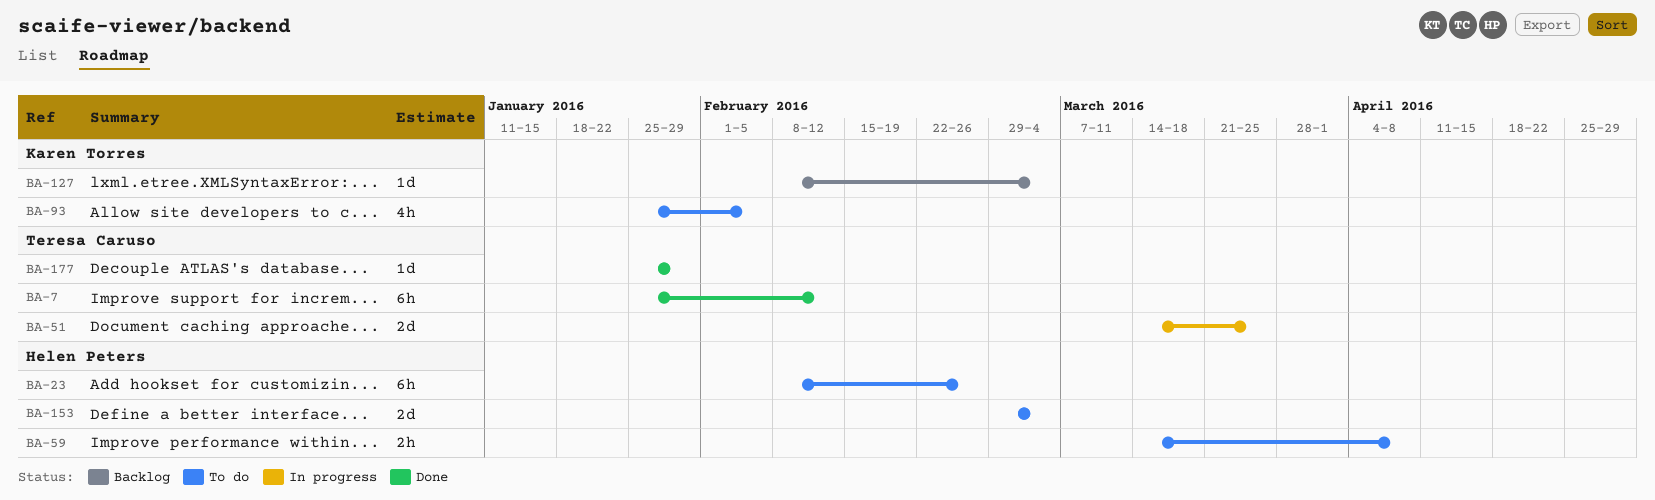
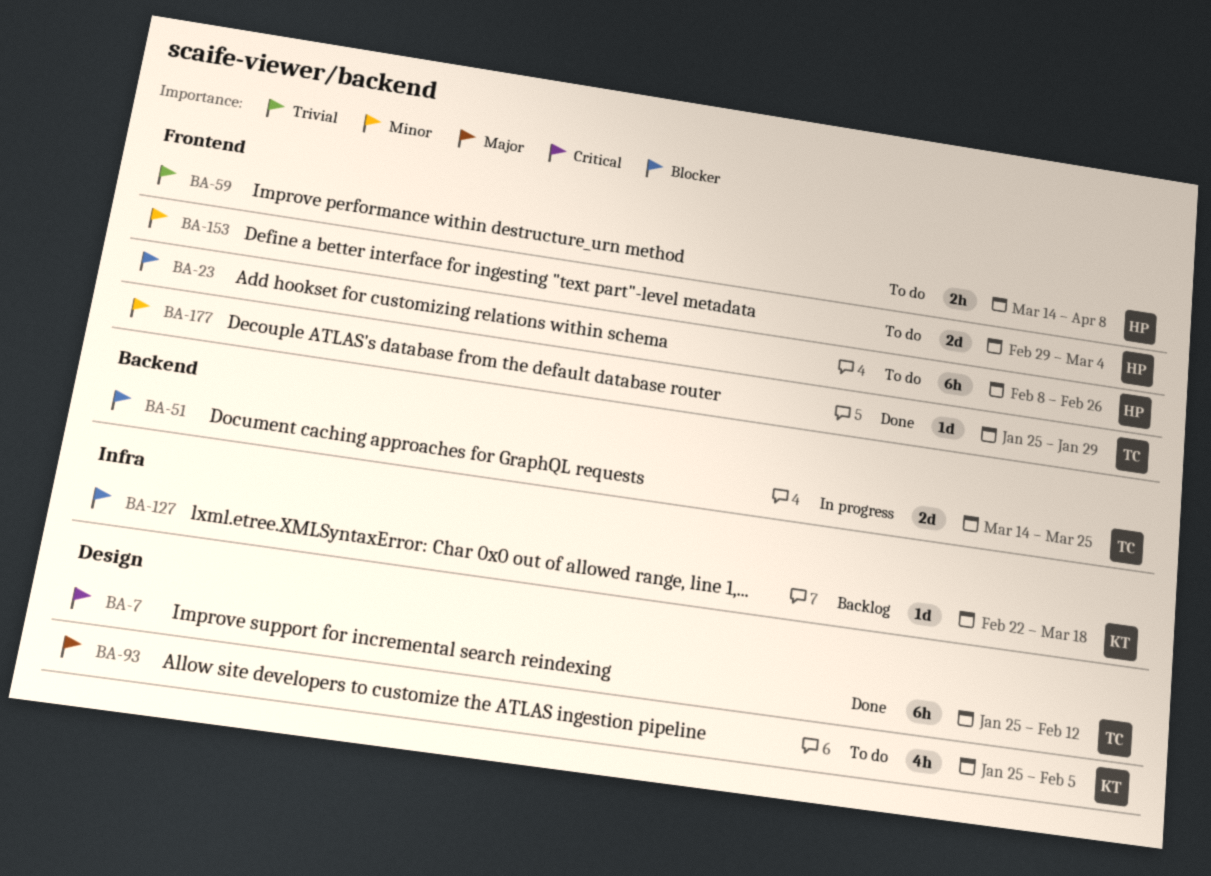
BA-127, start: Feb 8 -> Feb 22
BA-127, due: Mar 4 -> Mar 18

